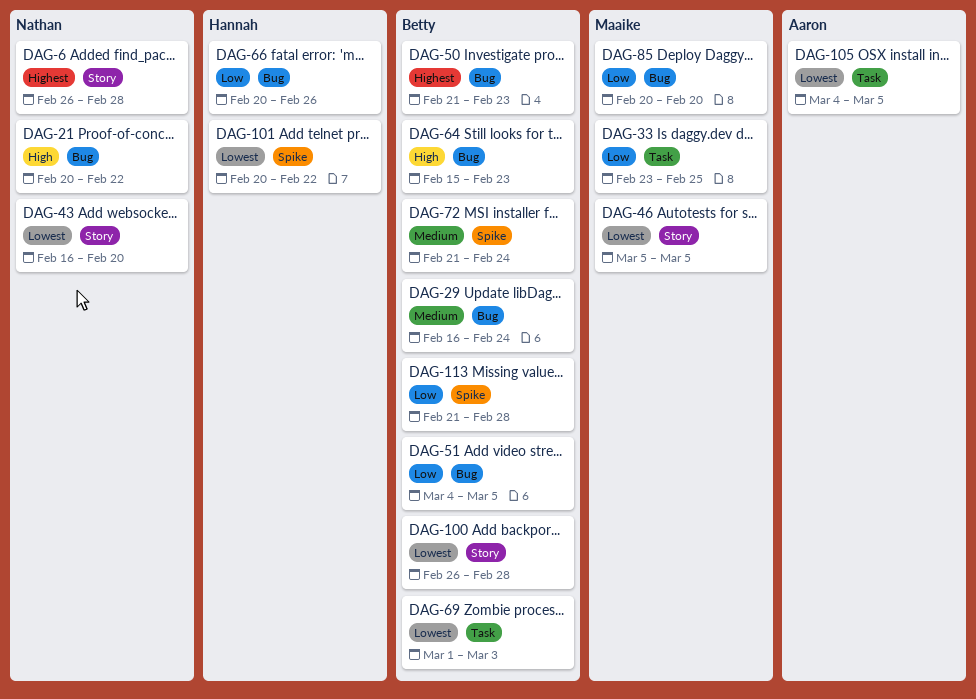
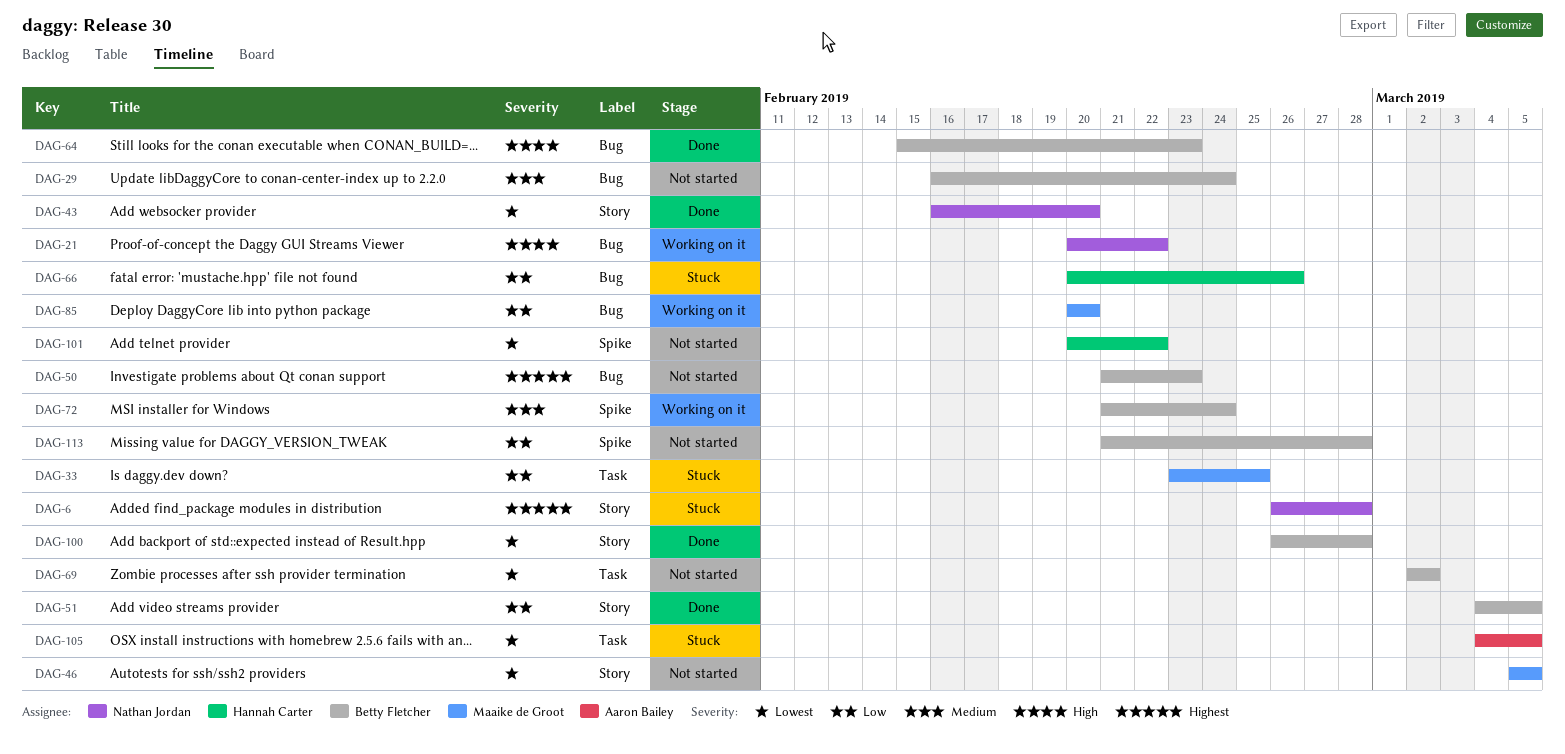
DAG-51, label: Bug -> Story
DAG-69, start: Mar 1 -> Mar 2
DAG-69, due: Mar 3 -> Mar 2

